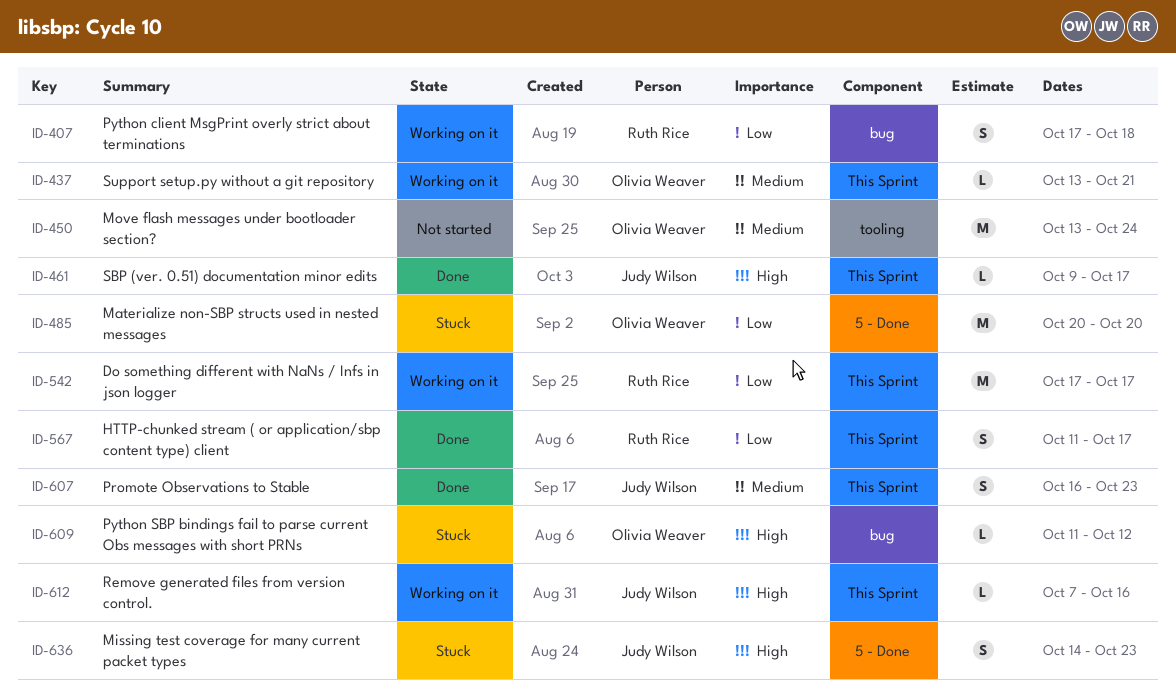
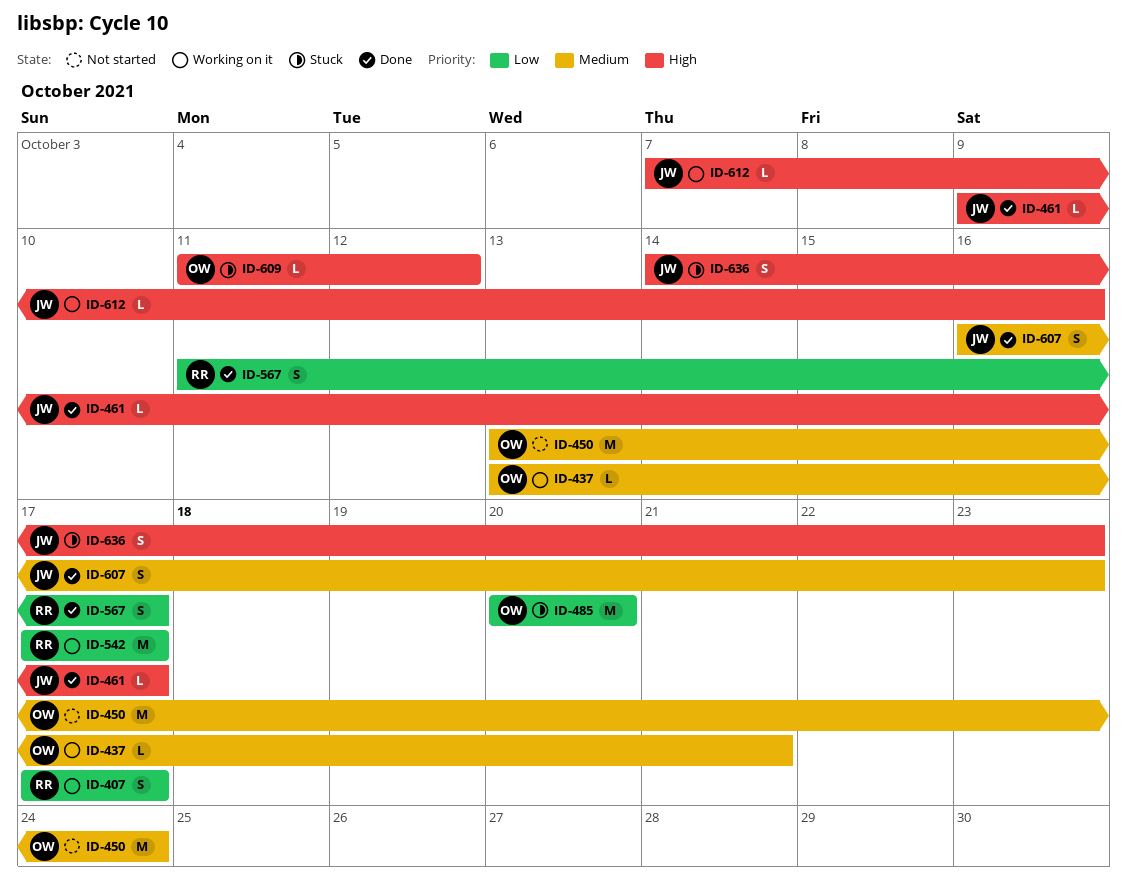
ID-407, due: Oct 18 -> Oct 17

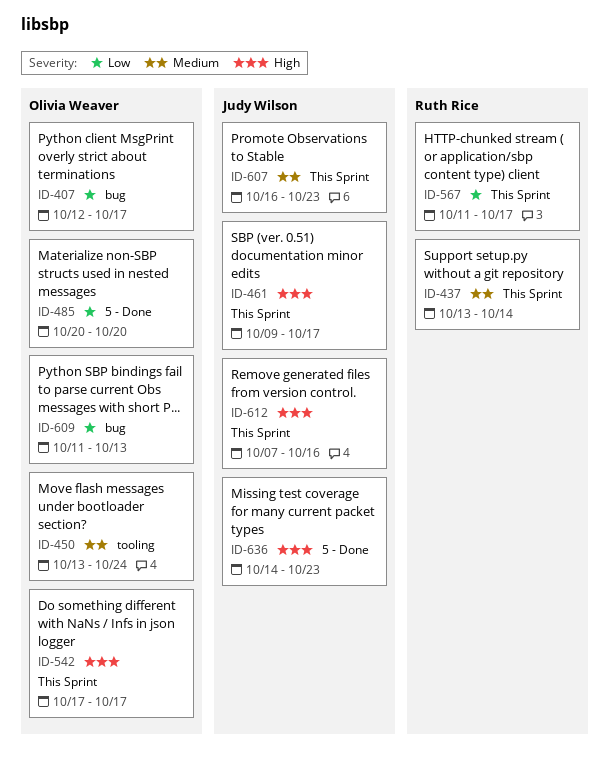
ID-407, owner: Ruth Rice -> Olivia Weaver
ID-407, start: Oct 17 -> Oct 12
ID-437, owner: Olivia Weaver -> Ruth Rice
ID-437, due: Oct 21 -> Oct 14
ID-542, owner: Ruth Rice -> Olivia Weaver
ID-542, priority: Low -> High
ID-609, priority: High -> Low
ID-609, due: Oct 12 -> Oct 13

